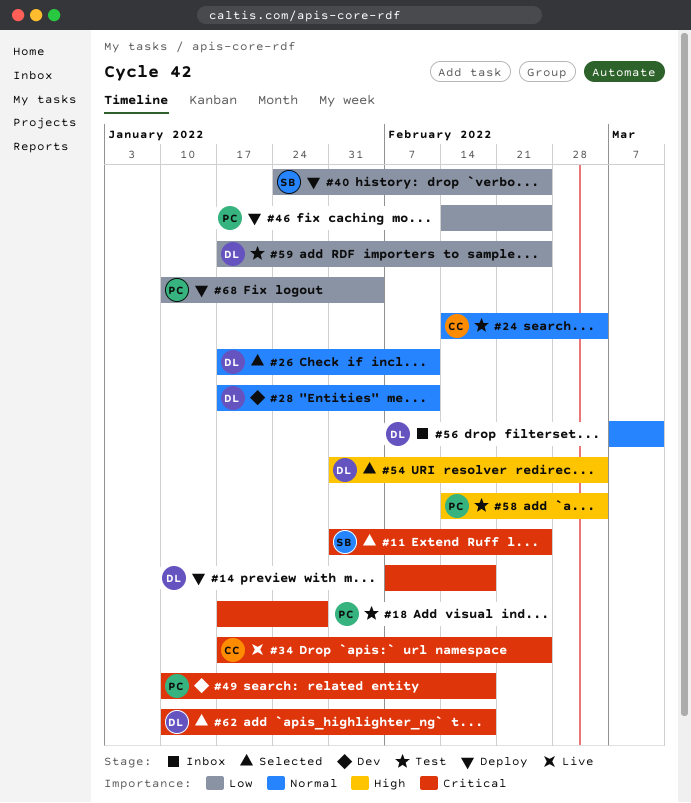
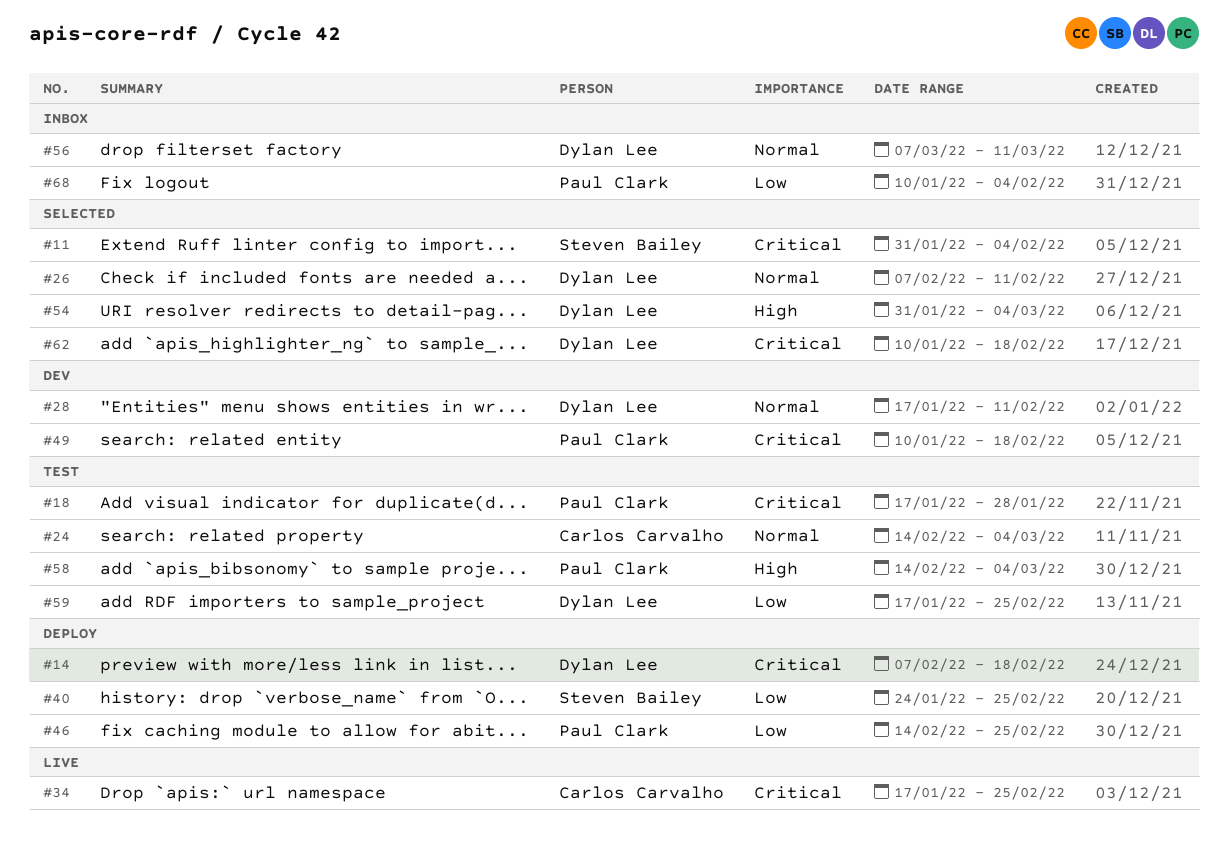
#11, due: Feb 25 -> Feb 4
#26, start: Jan 17 -> Feb 7
#68, status: Deploy -> Inbox

